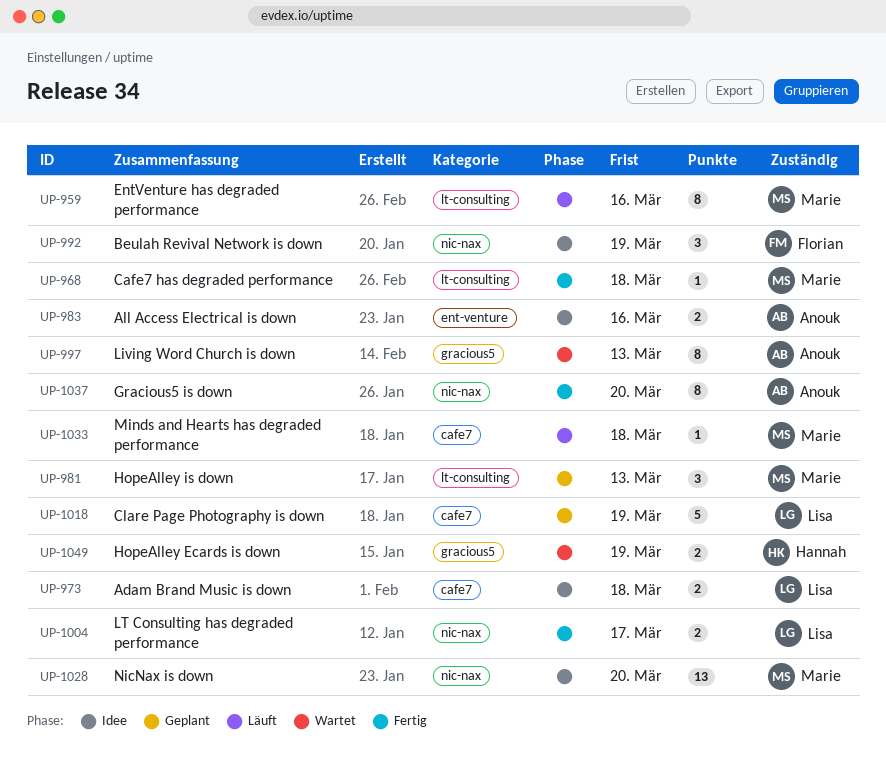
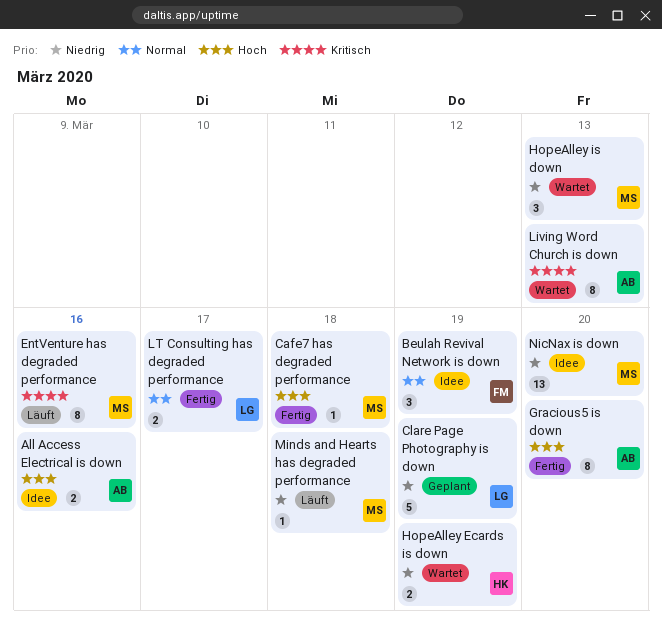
Adam Brand Music is down: present -> none
HopeAlley is down, status: Geplant -> Wartet

